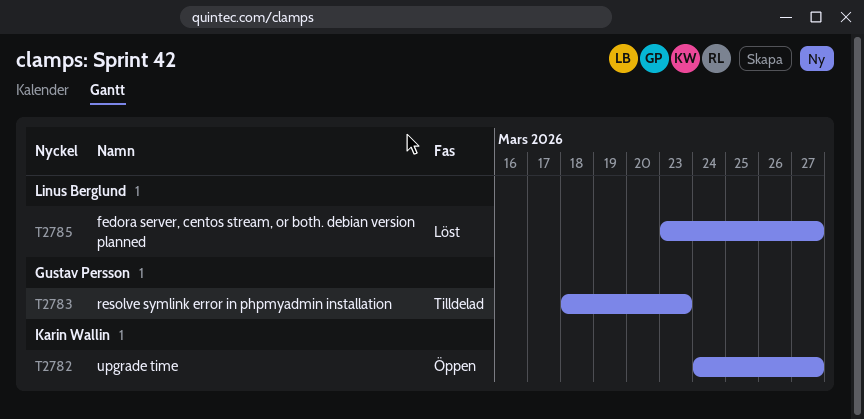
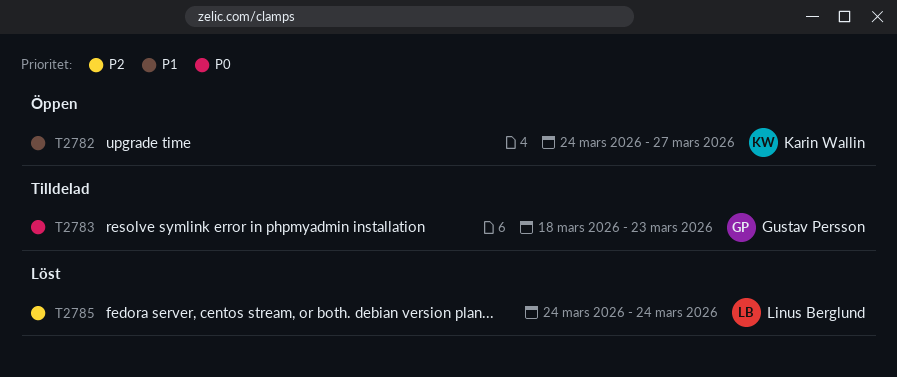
T2785, start: Mar 23 -> Mar 24
T2785, due: Mar 27 -> Mar 24

